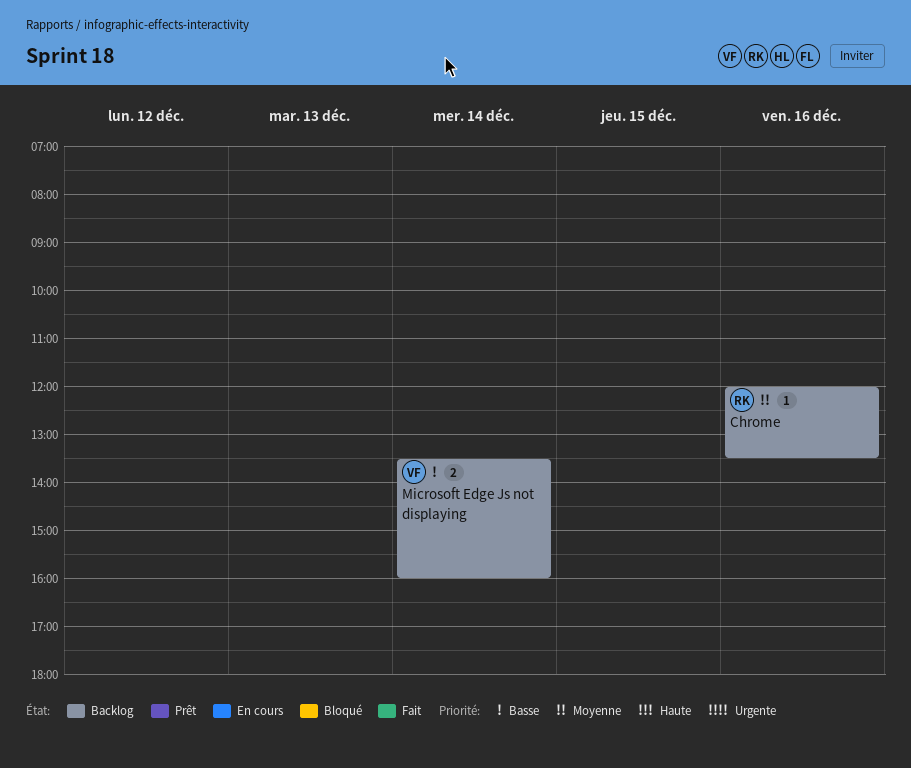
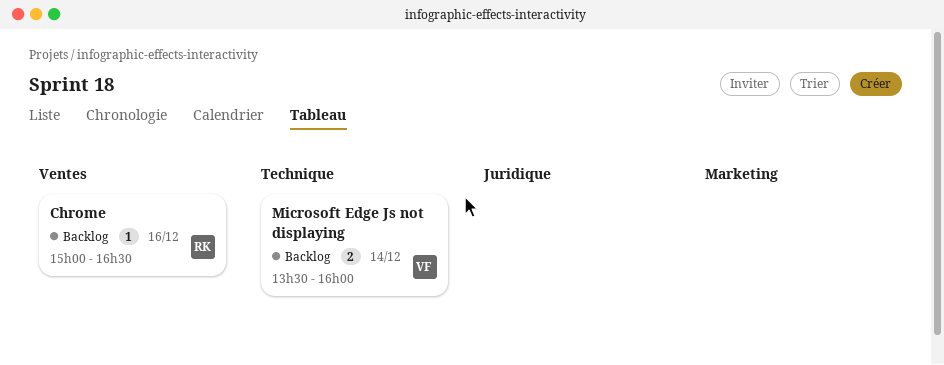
Chrome, begins: 12:00 -> 15:00
Chrome, ends: 13:30 -> 16:30

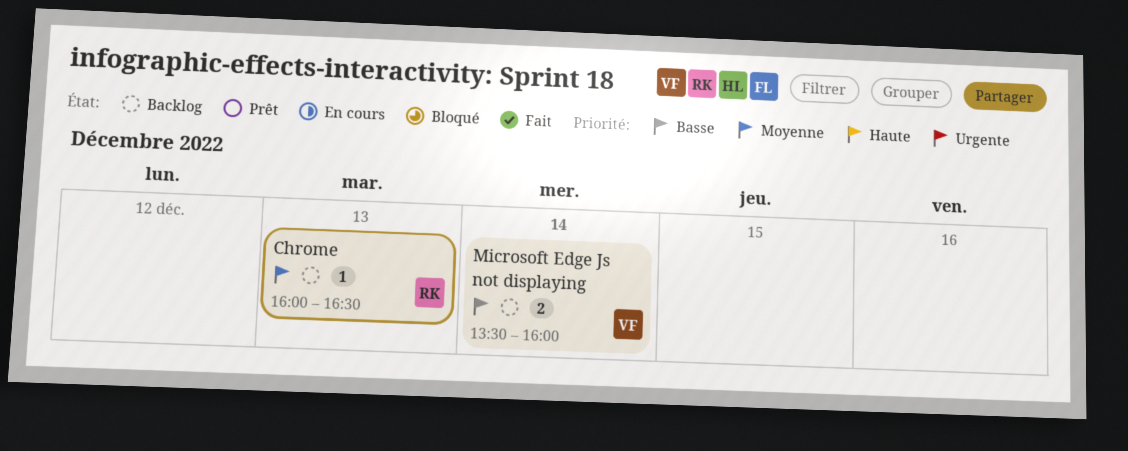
Chrome, day: Dec 16 -> Dec 13
Chrome, begins: 15:00 -> 16:00

